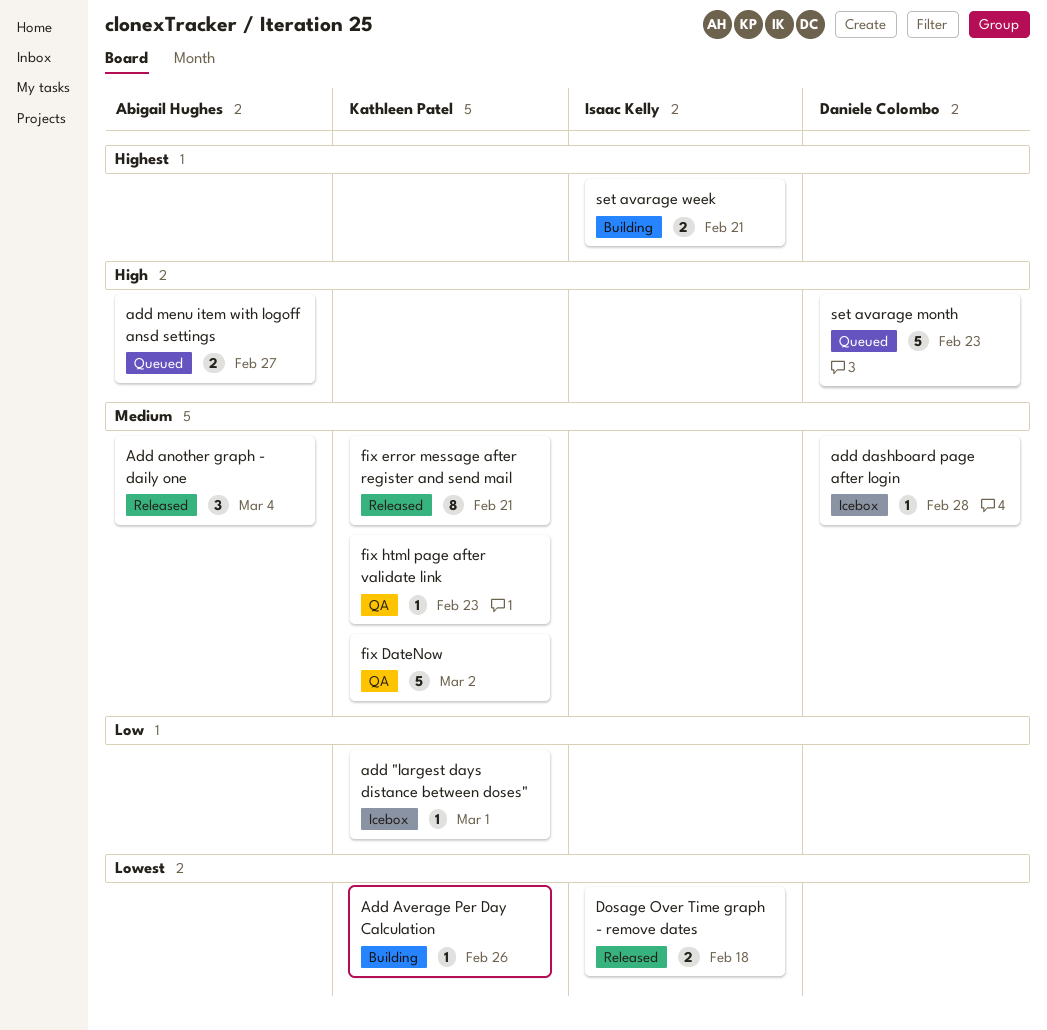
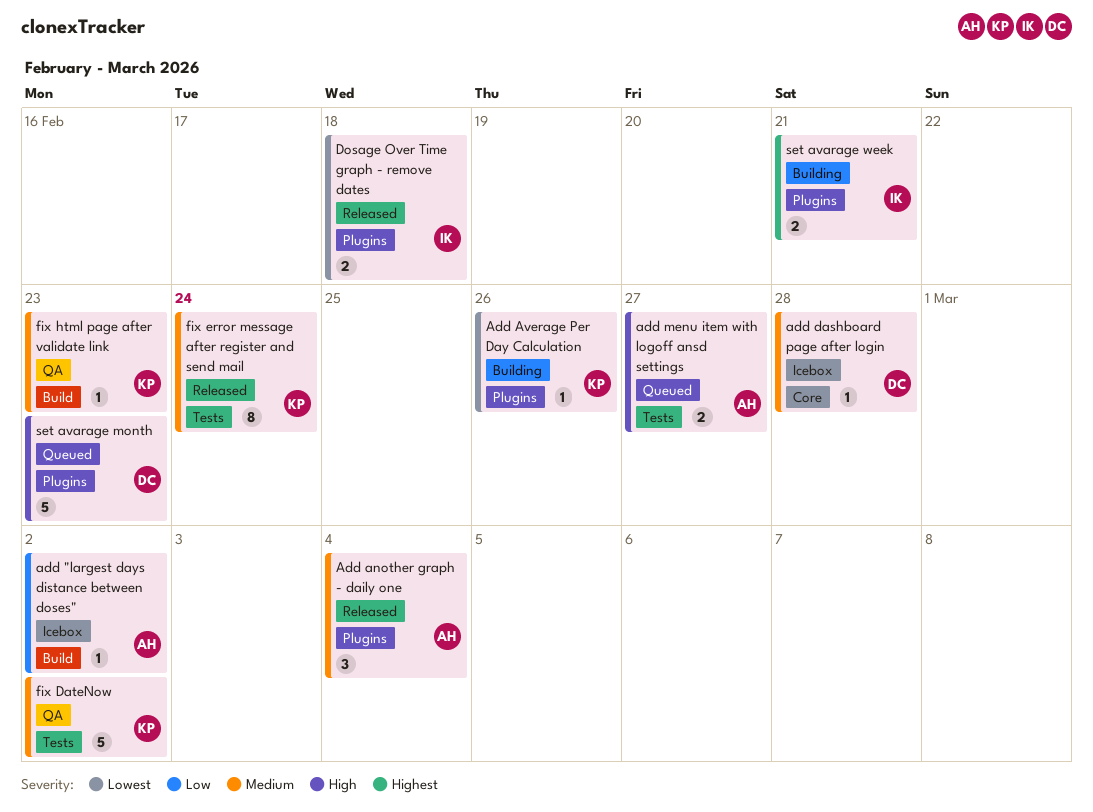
add "largest days distance between doses", owner: Kathleen Patel -> Abigail Hughes
add "largest days distance between doses", due: Mar 1 -> Mar 2
fix error message after register and send mail, due: Feb 21 -> Feb 24

